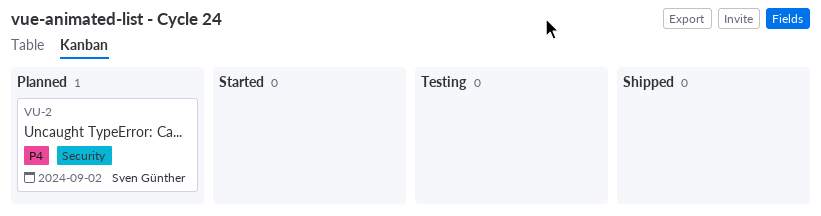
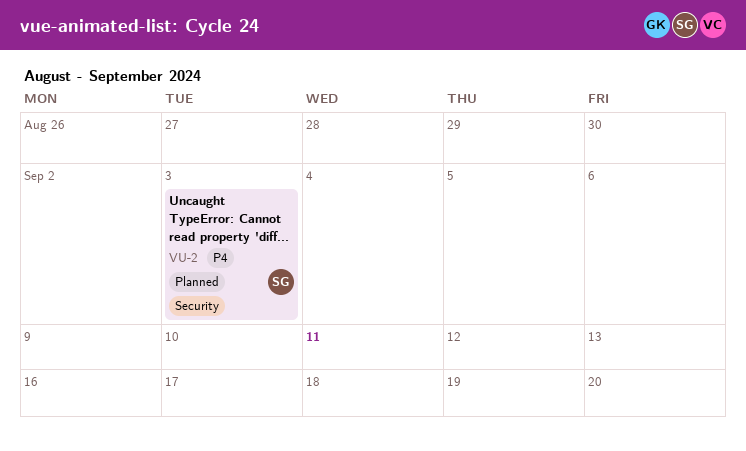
VU-2, due: Sep 2 -> Sep 3

